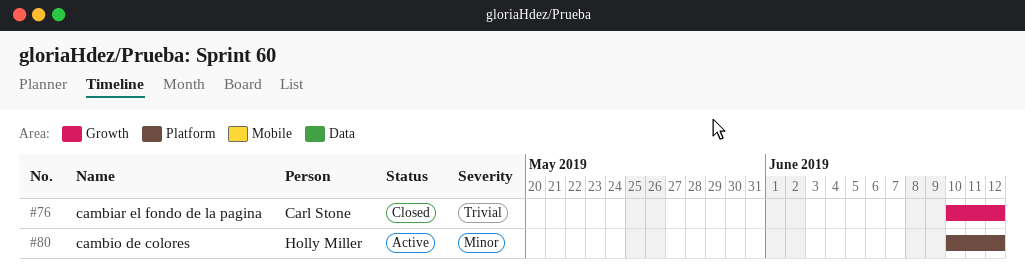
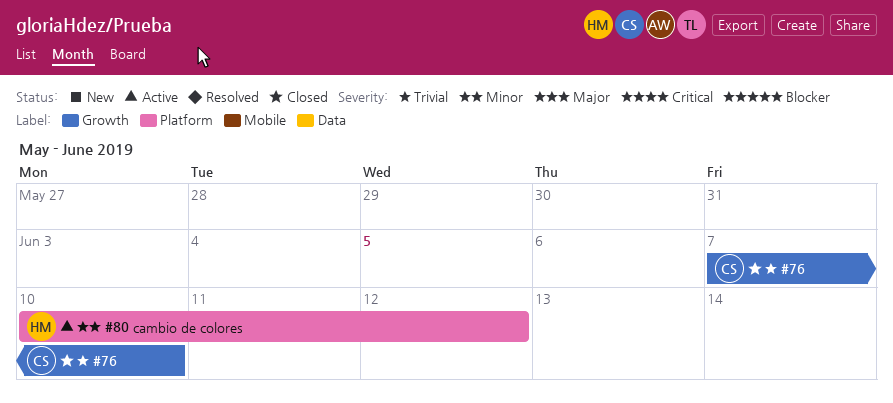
#76, start: Jun 10 -> Jun 7
#76, due: Jun 12 -> Jun 10

